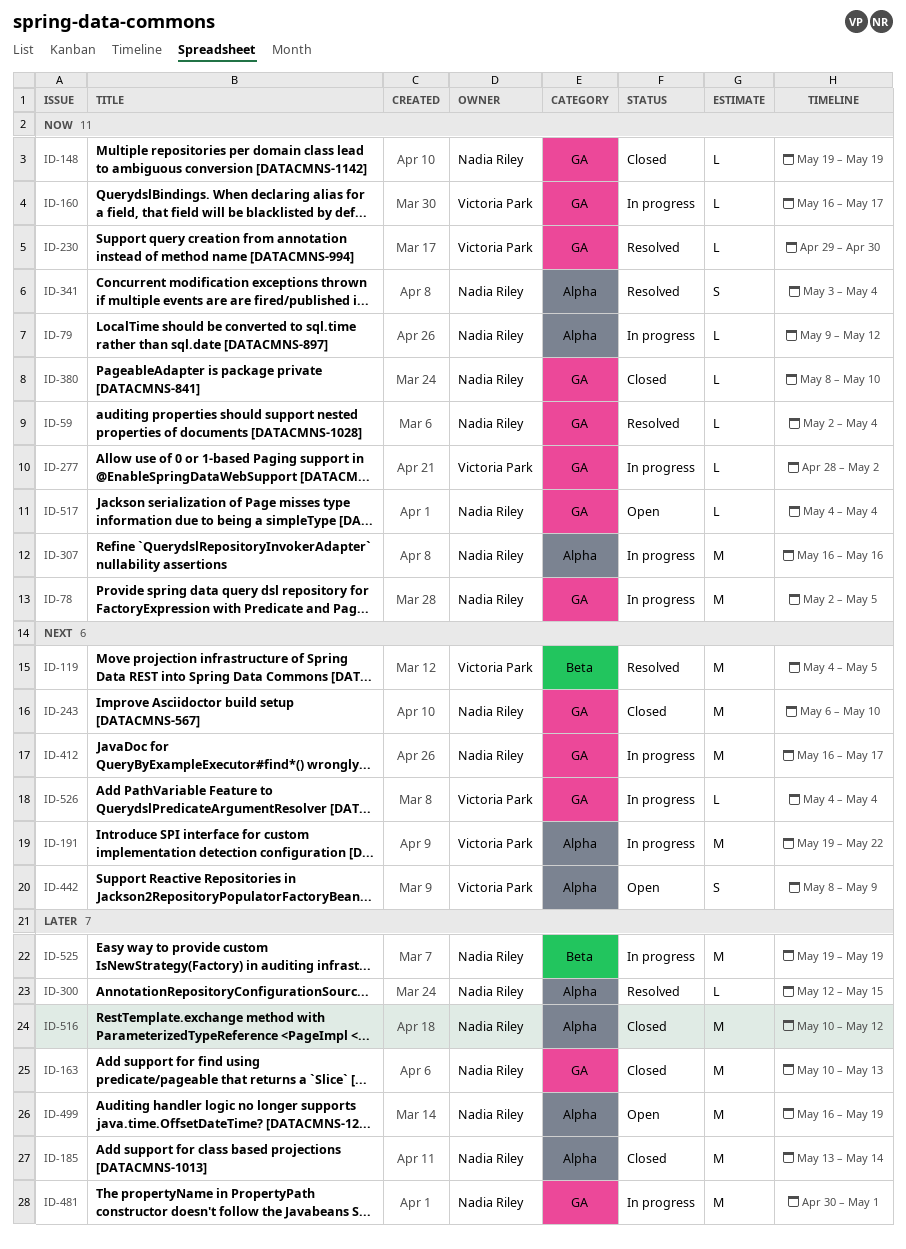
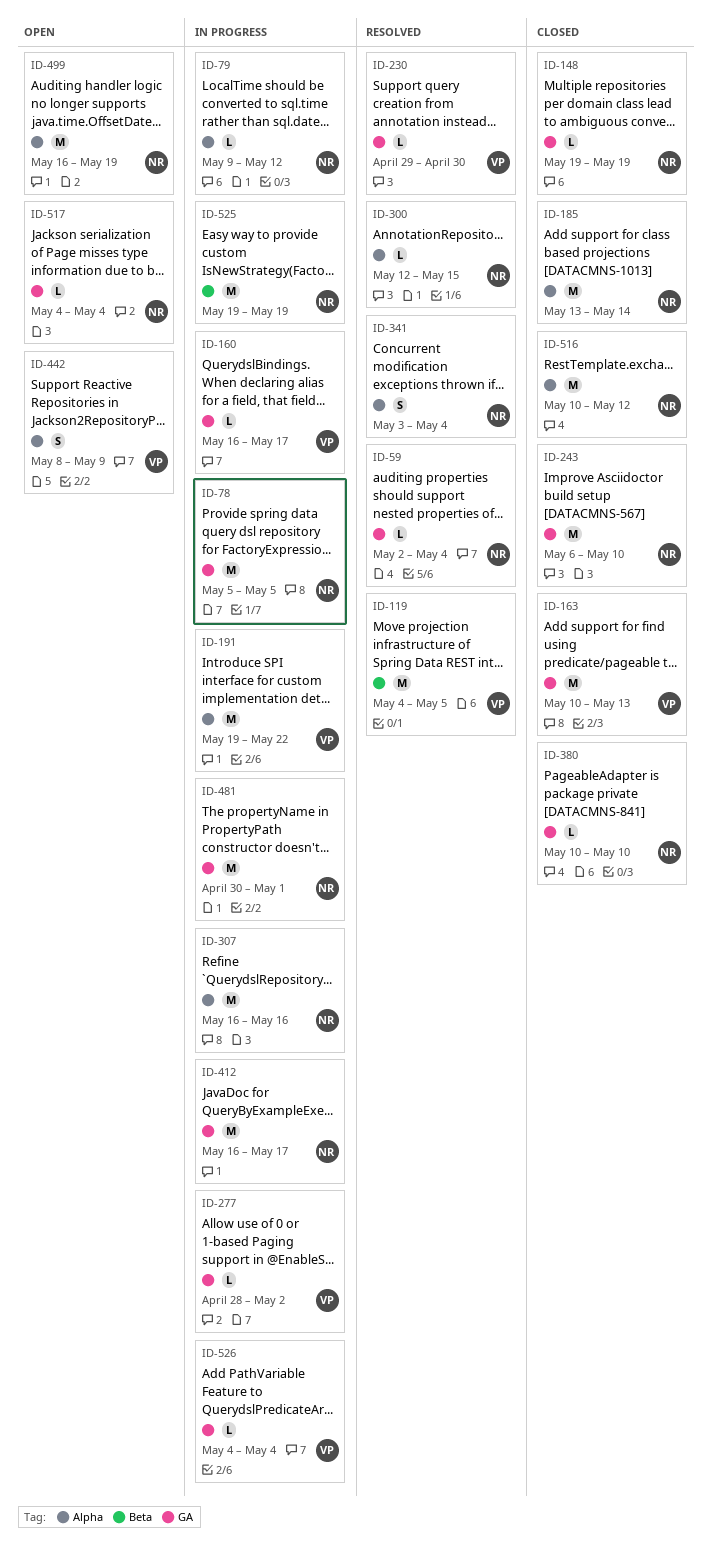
ID-78, start: May 2 -> May 5
ID-163, owner: Nadia Riley -> Victoria Park
ID-380, start: May 8 -> May 10

